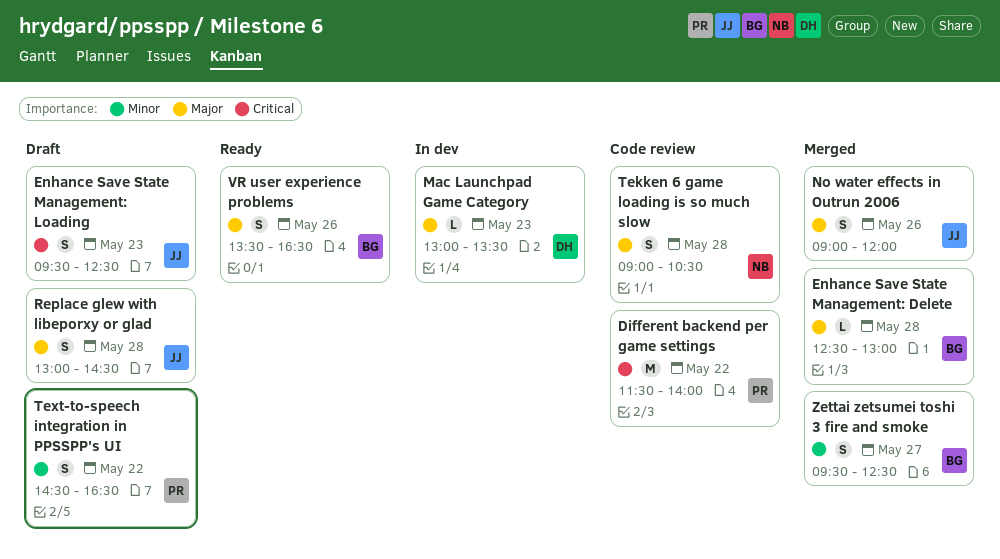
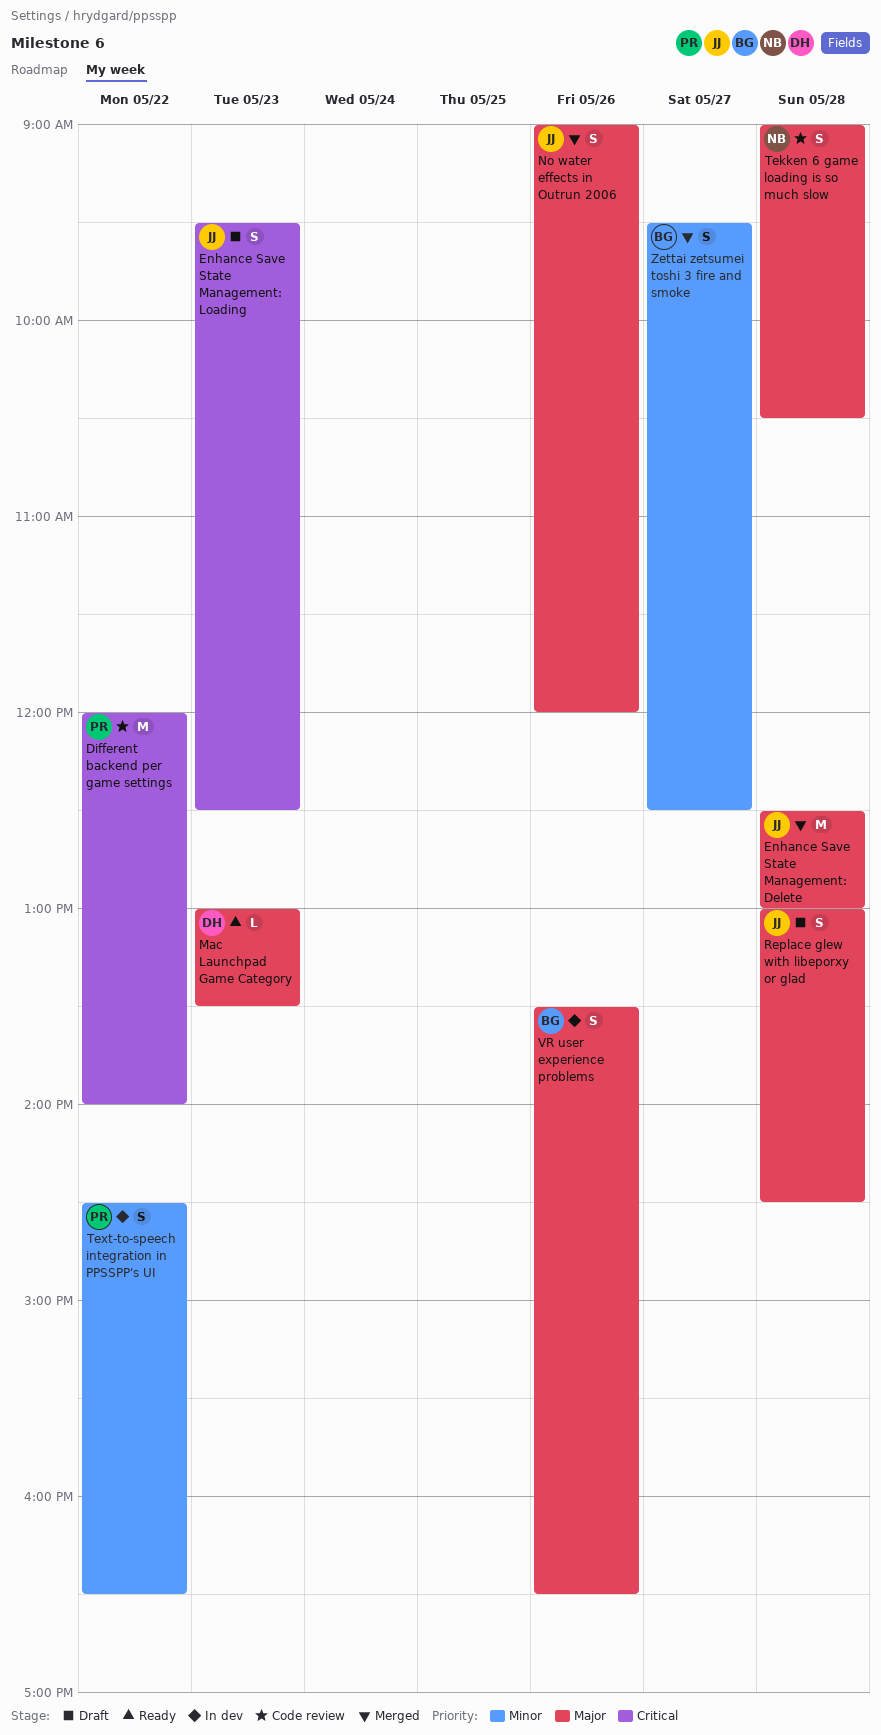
Different backend per game settings, begins: 11:30 -> 12:00
Enhance Save State Management: Delete, owner: BG -> JJ
Enhance Save State Management: Delete, estimate: L -> M
Mac Launchpad Game Category, status: In dev -> Ready
Text-to-speech integration in PPSSPP's UI, status: Draft -> In dev
VR user experience problems, status: Ready -> In dev

